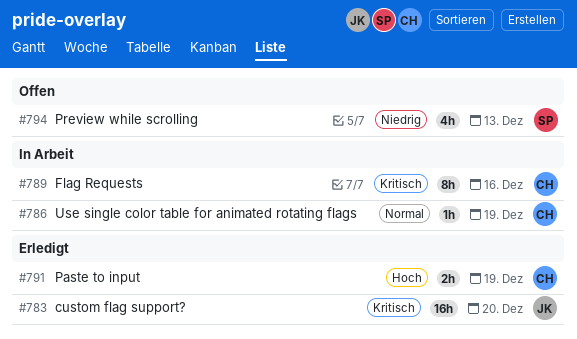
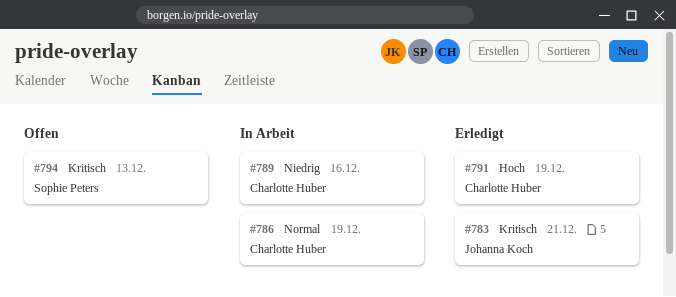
#783, due: Dec 20 -> Dec 21
#789, priority: Kritisch -> Niedrig
#794, priority: Niedrig -> Kritisch

